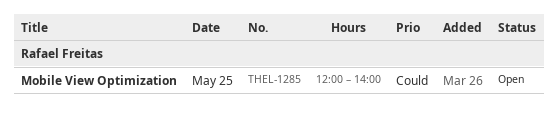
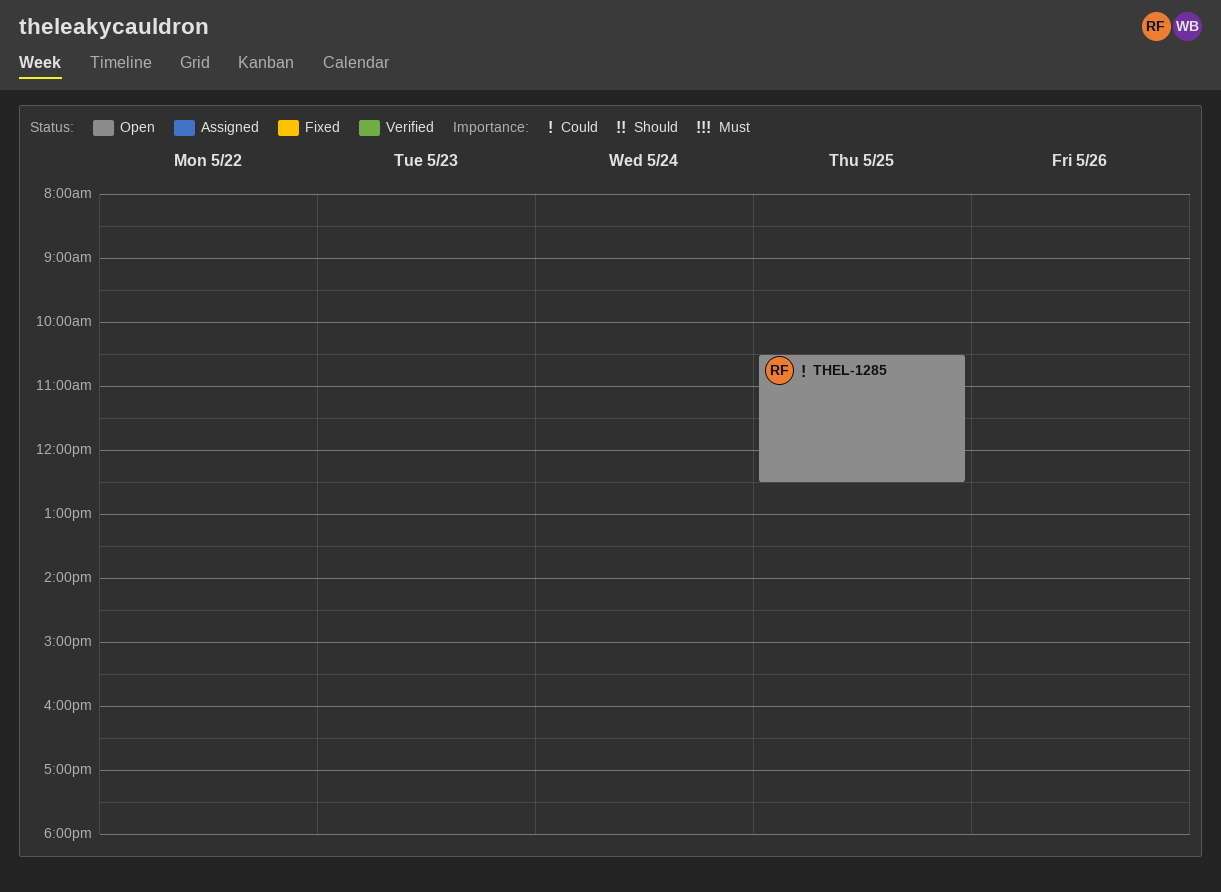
THEL-1285, begins: 12:00 -> 10:30
THEL-1285, ends: 14:00 -> 12:30

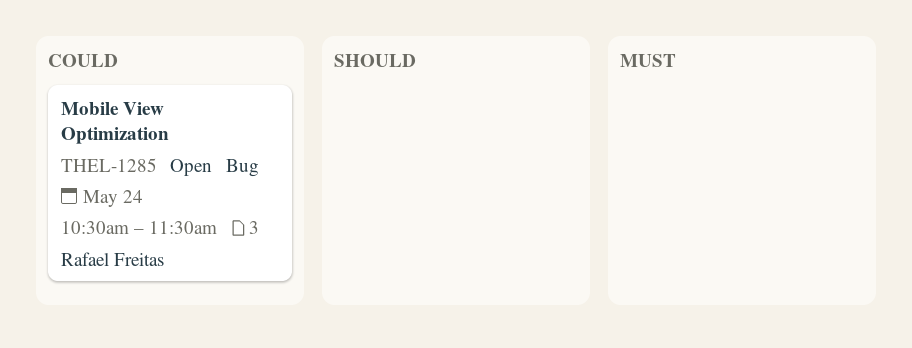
THEL-1285, day: May 25 -> May 24
THEL-1285, ends: 12:30 -> 11:30

